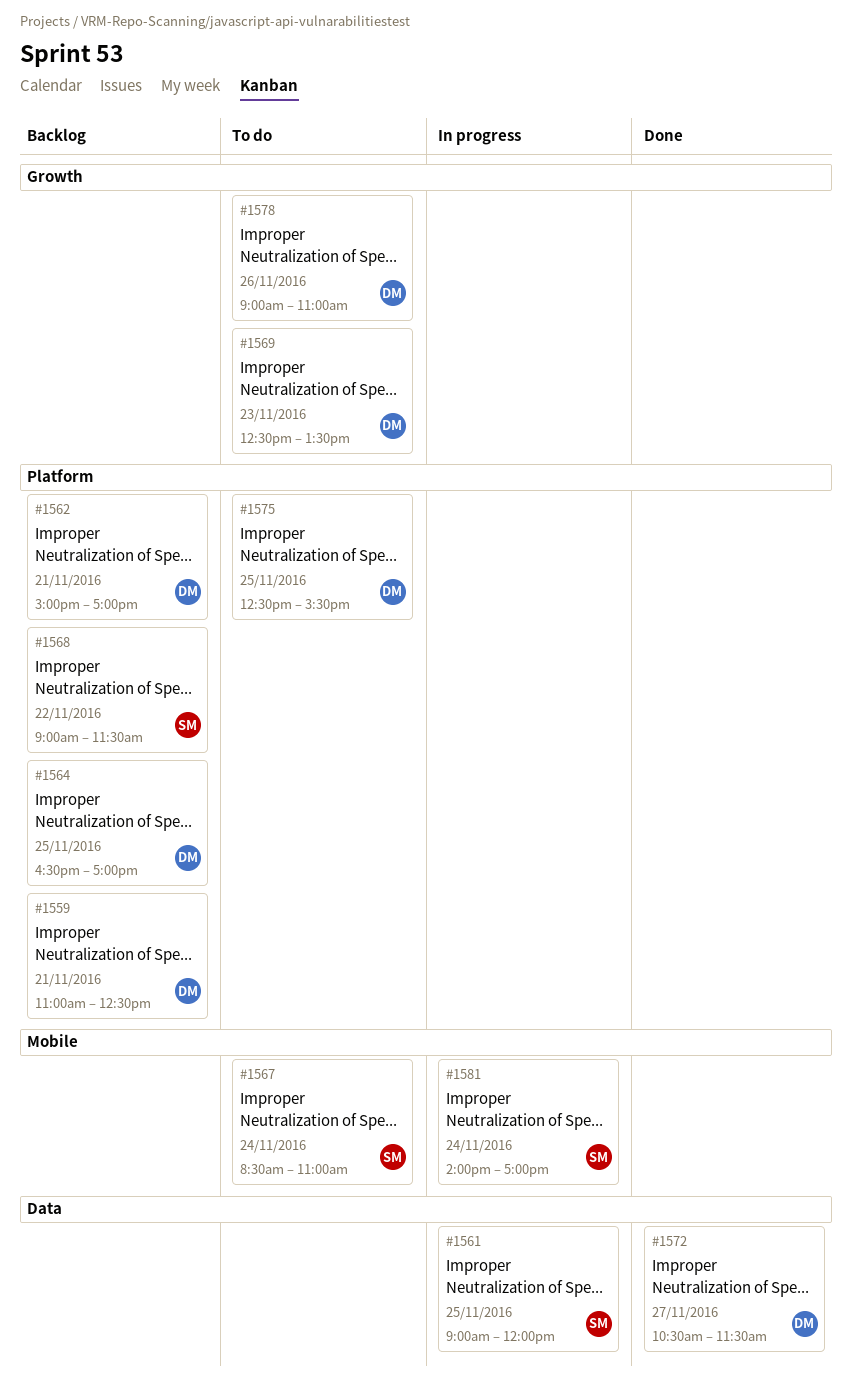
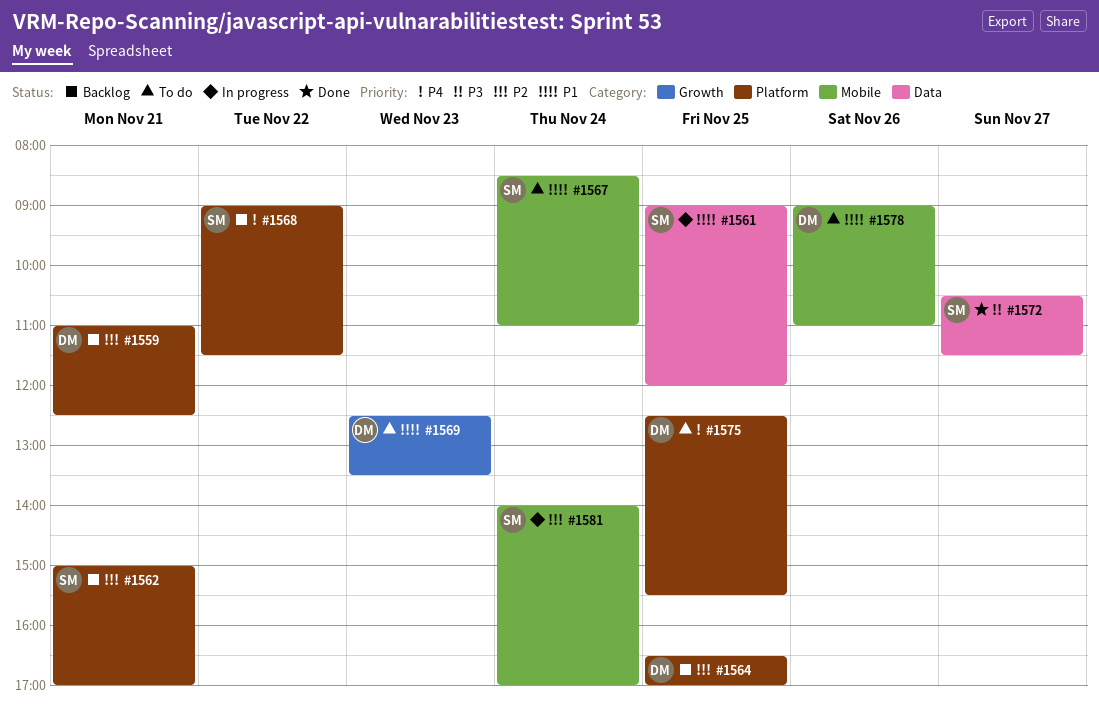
#1562, owner: DM -> SM
#1572, owner: DM -> SM
#1578, label: Growth -> Mobile

